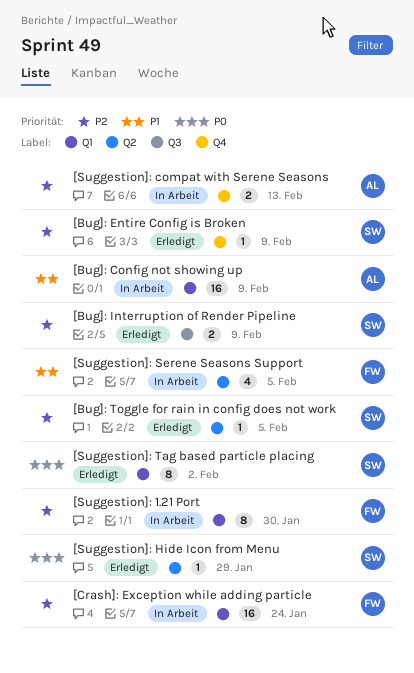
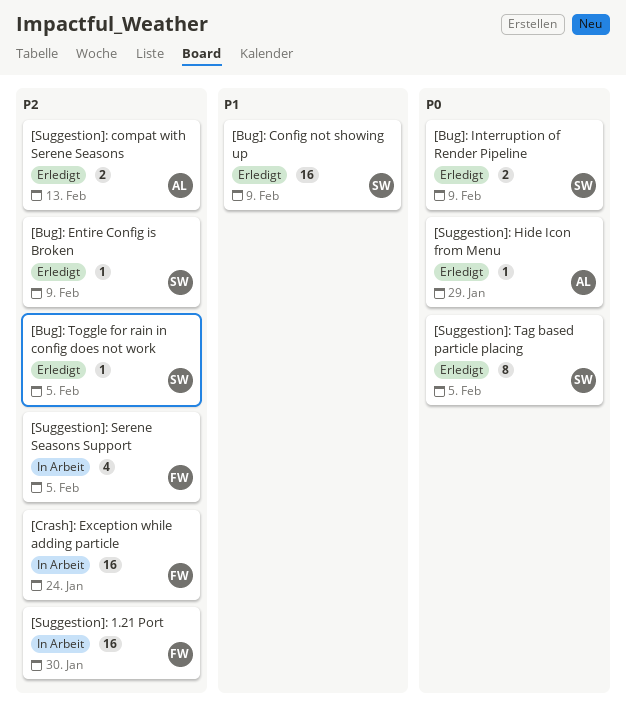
[Bug]: Config not showing up, status: In Arbeit -> Erledigt
[Bug]: Config not showing up, owner: AL -> SW
[Bug]: Interruption of Render Pipeline, priority: P2 -> P0
[Suggestion]: 1.21 Port, estimate: 8 -> 16
[Suggestion]: compat with Serene Seasons, status: In Arbeit -> Erledigt
[Suggestion]: Hide Icon from Menu, owner: SW -> AL
[Suggestion]: Serene Seasons Support, priority: P1 -> P2
[Suggestion]: Tag based particle placing, due: Feb 2 -> Feb 5

